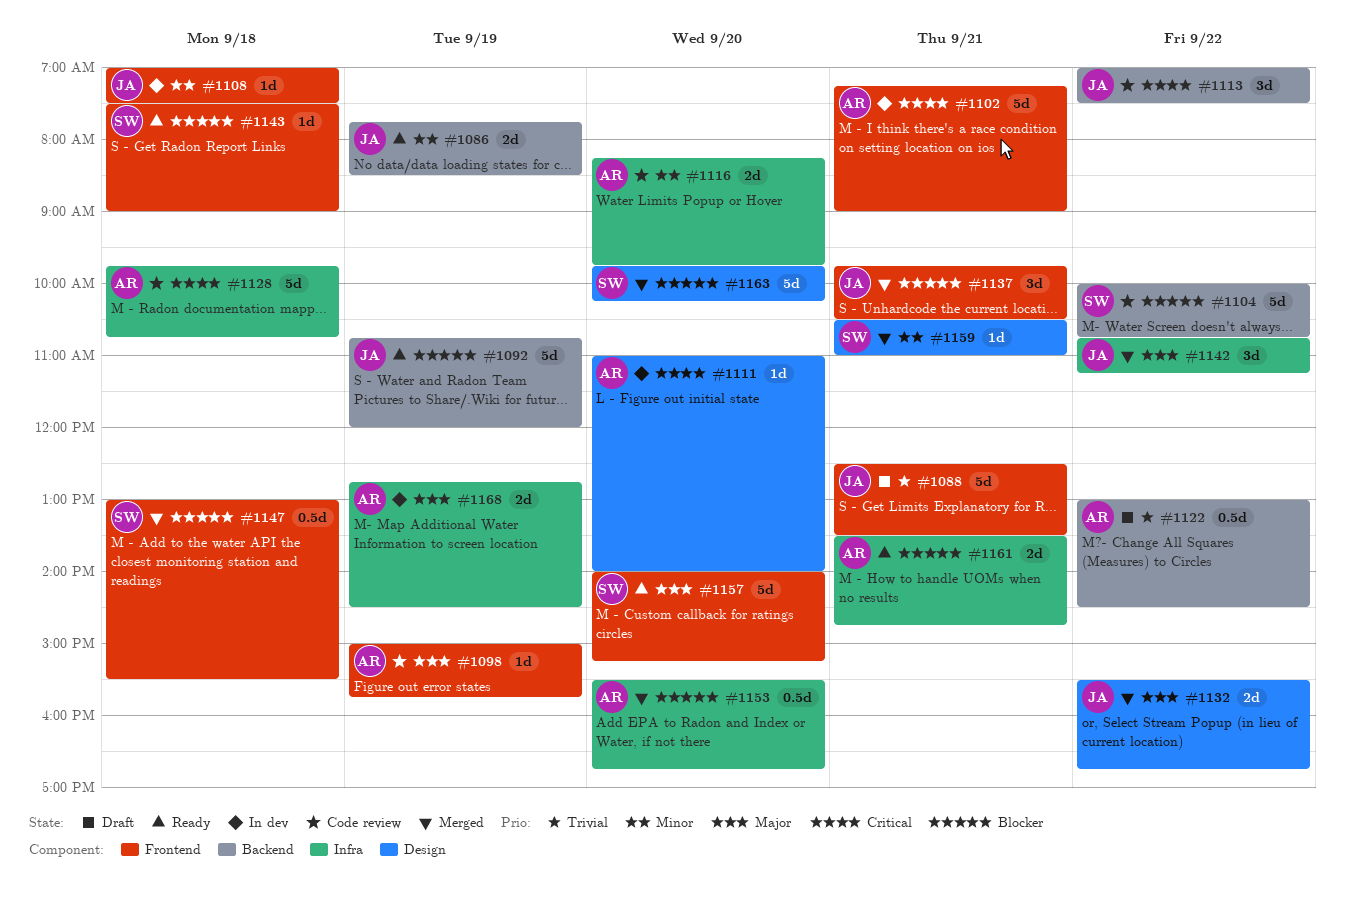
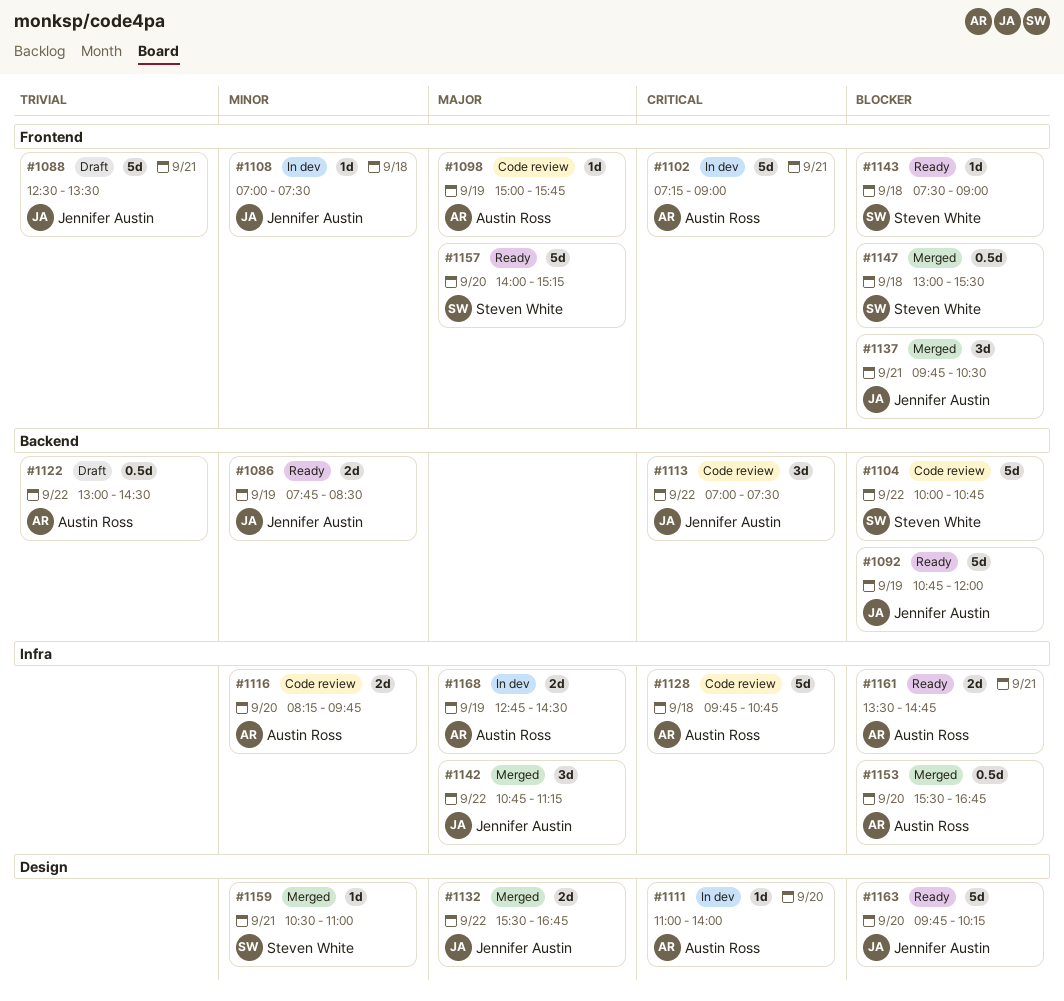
#1163, status: Merged -> Ready
#1163, owner: Steven White -> Jennifer Austin

